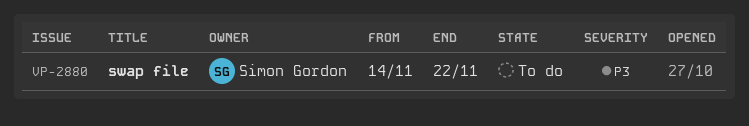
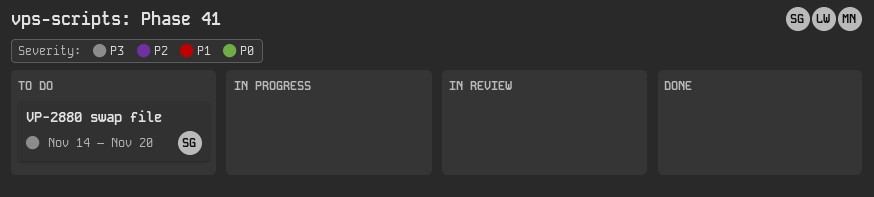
VP-2880, due: Nov 22 -> Nov 20

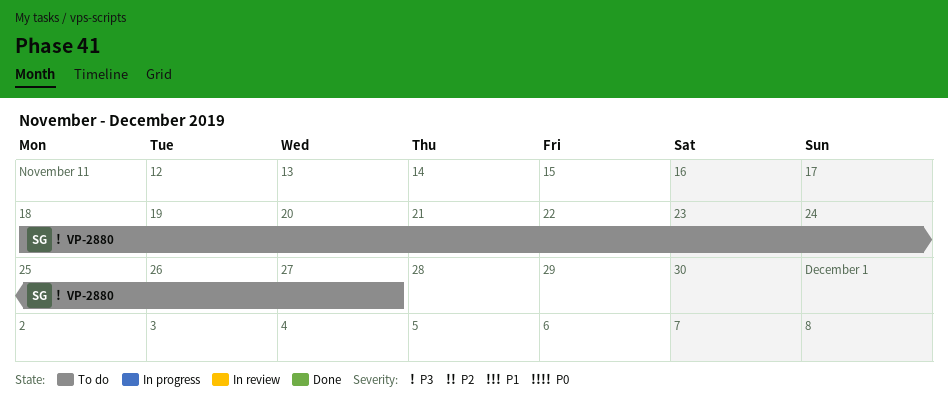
VP-2880, start: Nov 14 -> Nov 18
VP-2880, due: Nov 20 -> Nov 27

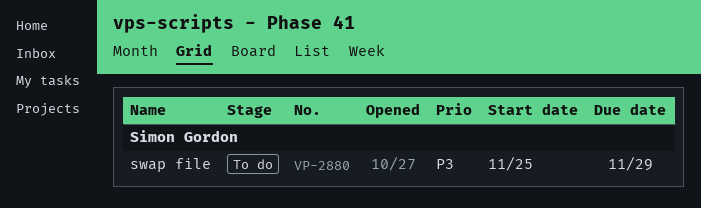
VP-2880, start: Nov 18 -> Nov 25
VP-2880, due: Nov 27 -> Nov 29

